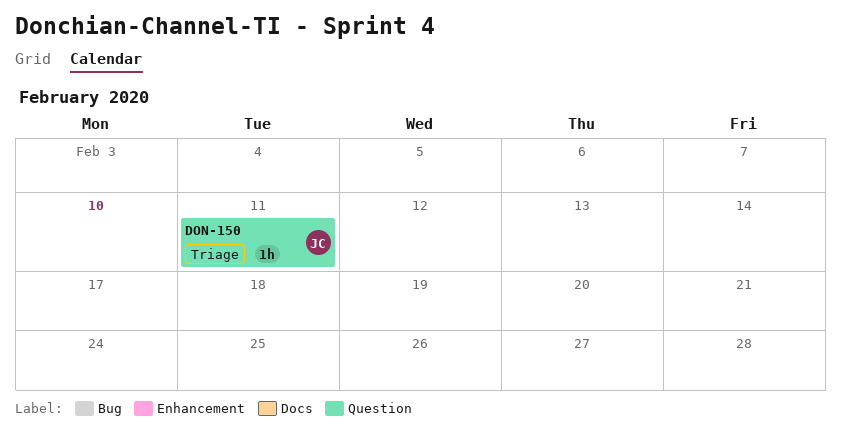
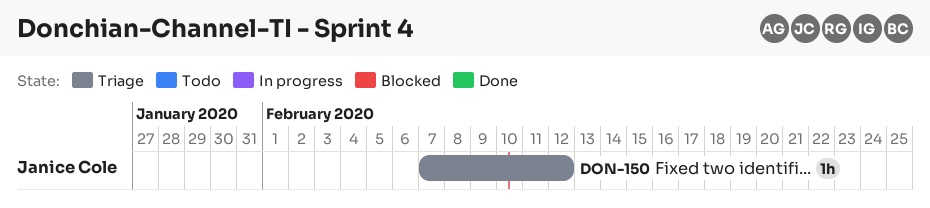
DON-150, due: Feb 11 -> Feb 12

